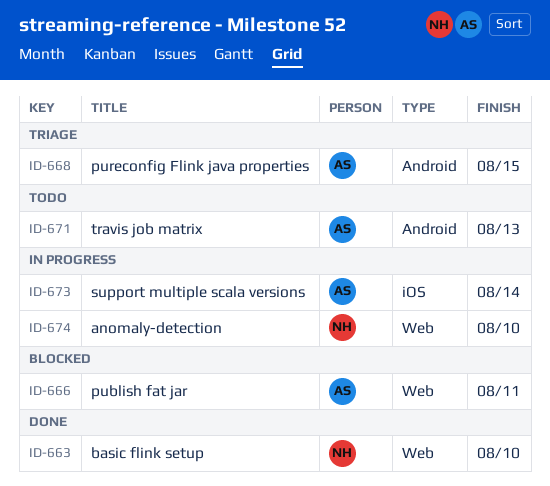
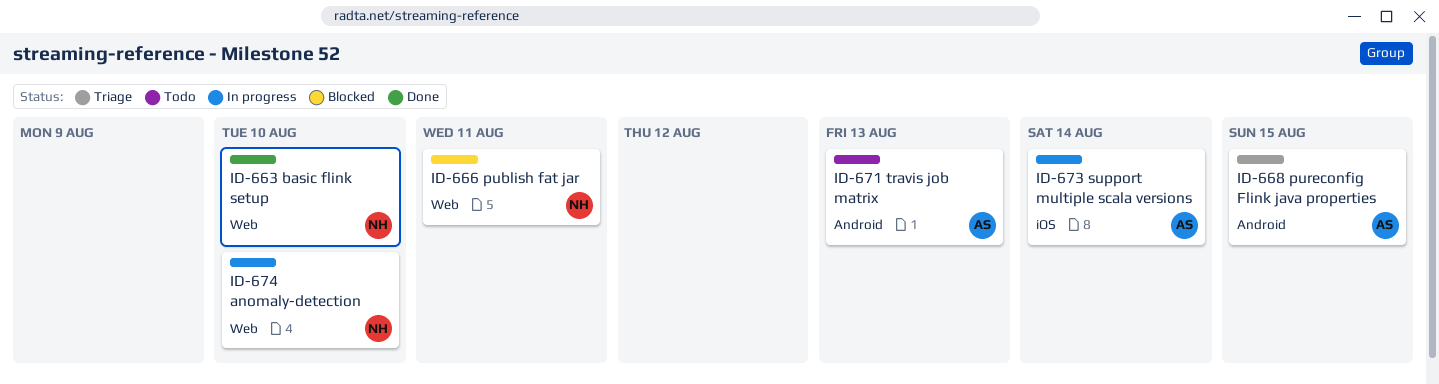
ID-666, owner: AS -> NH

